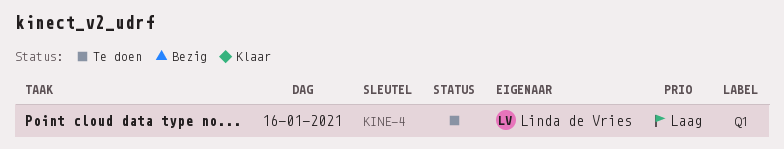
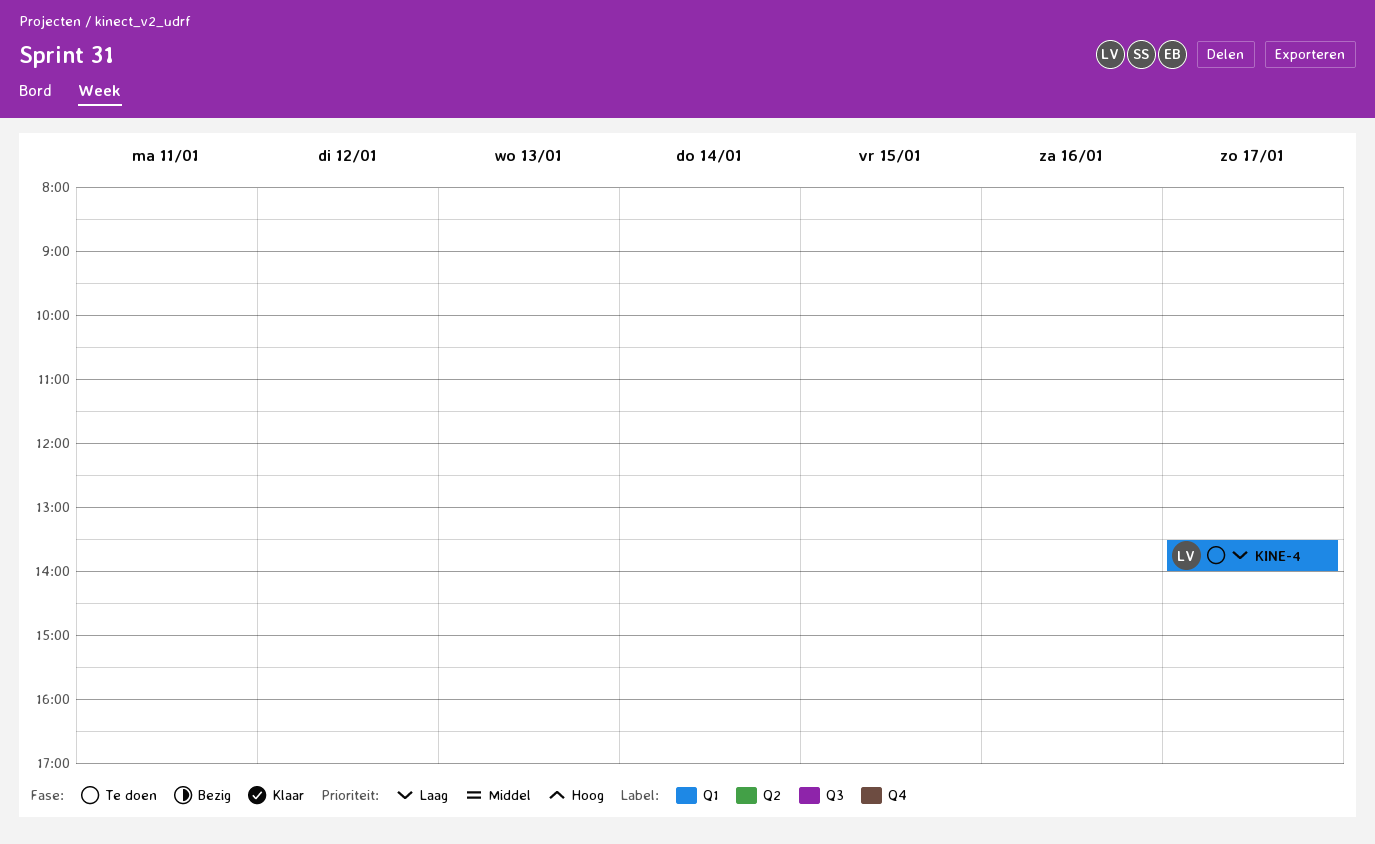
KINE-4, day: Jan 16 -> Jan 17

